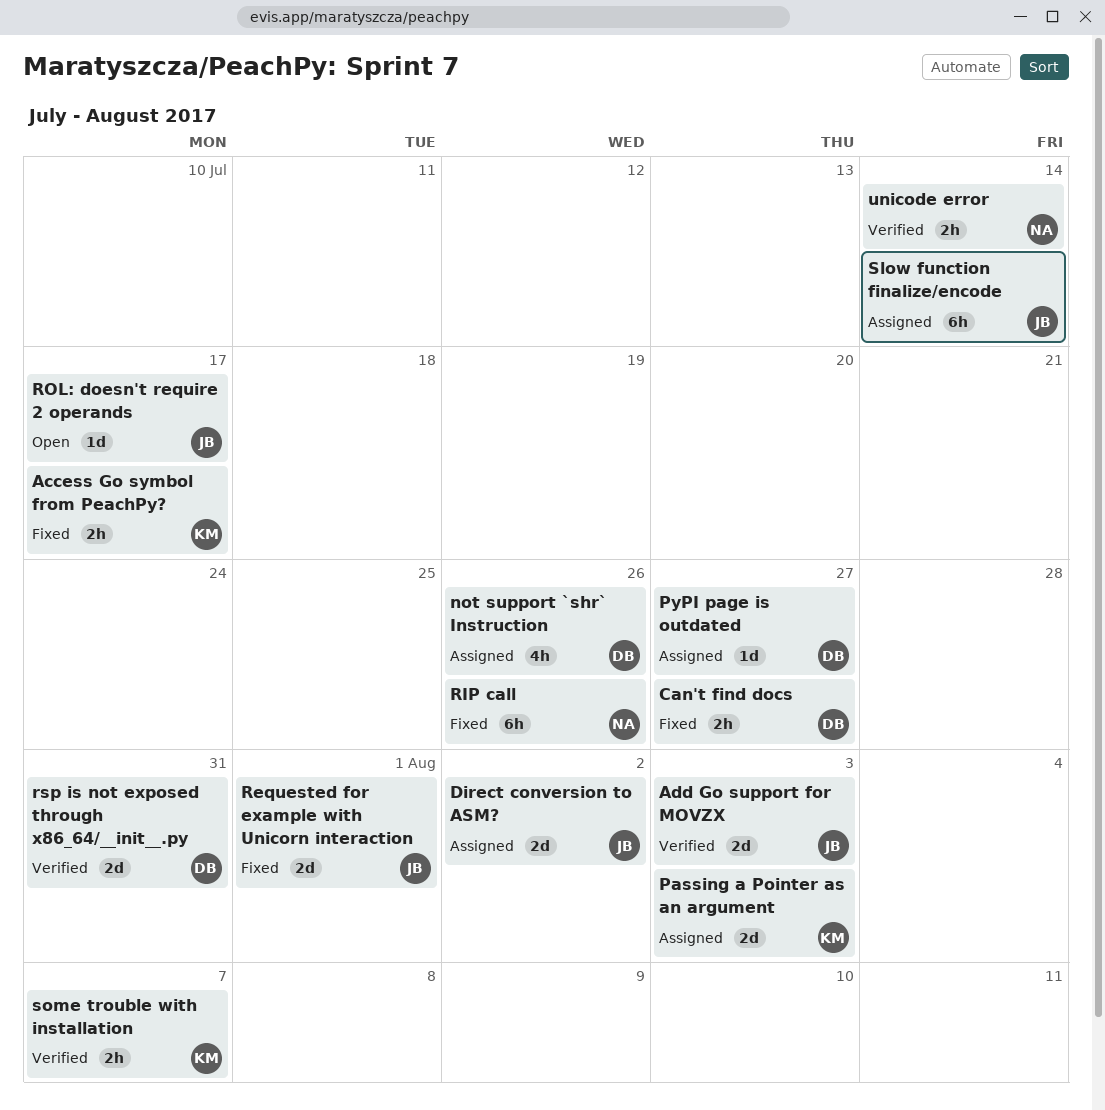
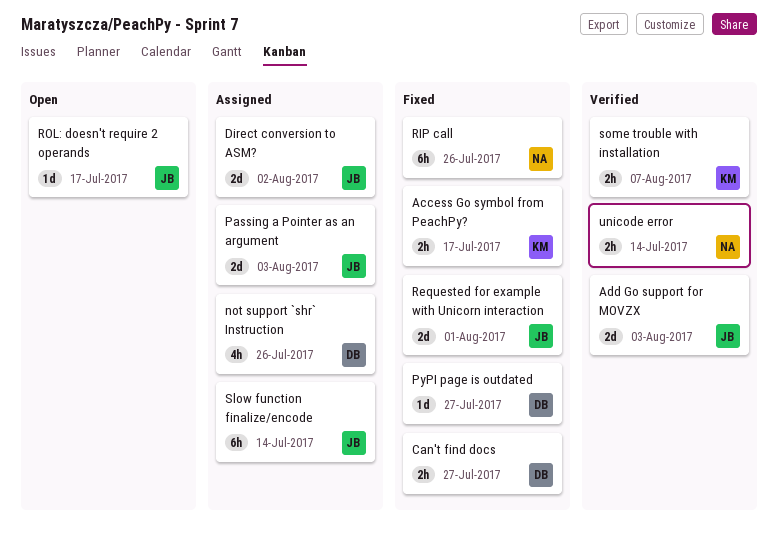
Passing a Pointer as an argument, owner: KM -> JB
PyPI page is outdated, status: Assigned -> Fixed
rsp is not exposed through x86_64/__init__.py: present -> none

